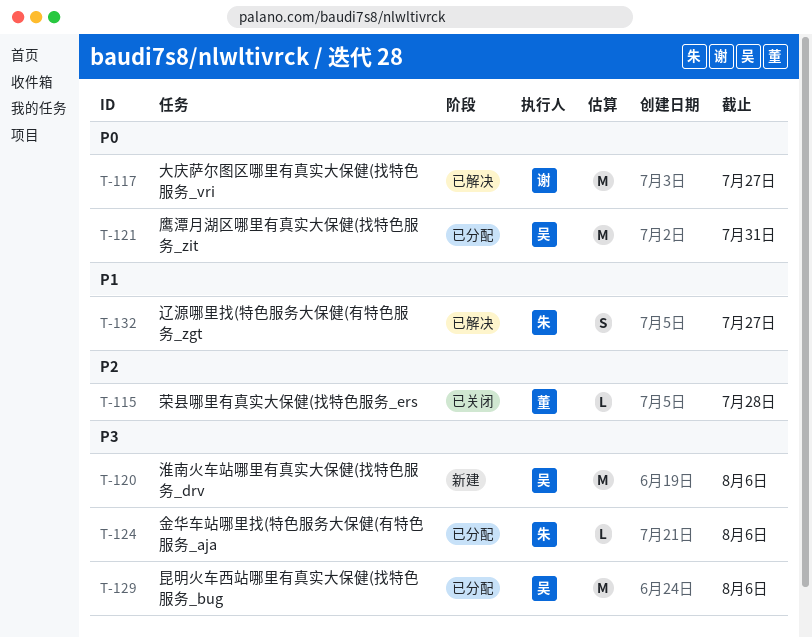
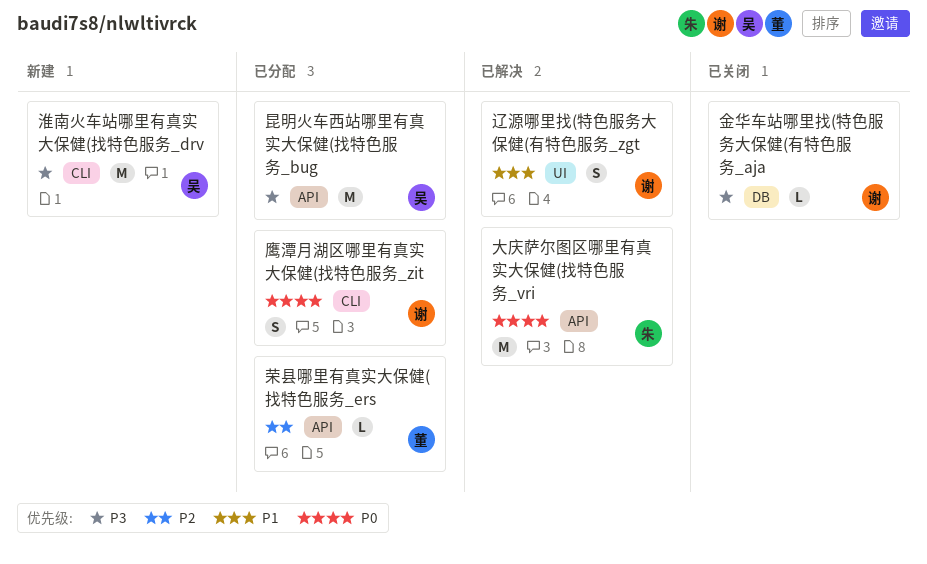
大庆萨尔图区哪里有真实大保健(找特色服务_vri, owner: 谢 -> 朱
荣县哪里有真实大保健(找特色服务_ers, status: 已关闭 -> 已分配
辽源哪里找(特色服务大保健(有特色服务_zgt, owner: 朱 -> 谢
金华车站哪里找(特色服务大保健(有特色服务_aja, status: 已分配 -> 已关闭
金华车站哪里找(特色服务大保健(有特色服务_aja, owner: 朱 -> 谢
鹰潭月湖区哪里有真实大保健(找特色服务_zit, owner: 吴 -> 谢
鹰潭月湖区哪里有真实大保健(找特色服务_zit, estimate: M -> S

